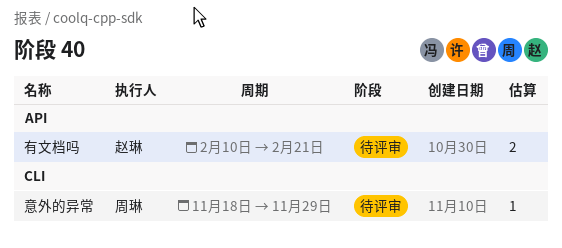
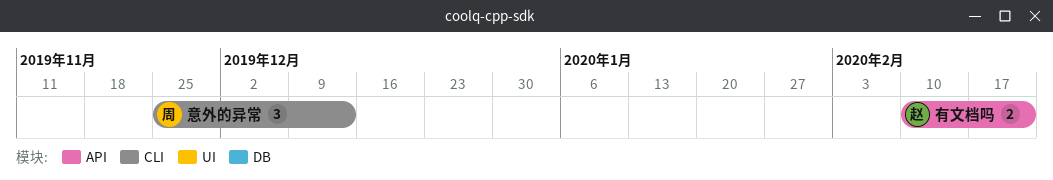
意外的异常, estimate: 1 -> 3
意外的异常, start: Nov 18 -> Nov 25
意外的异常, due: Nov 29 -> Dec 13

